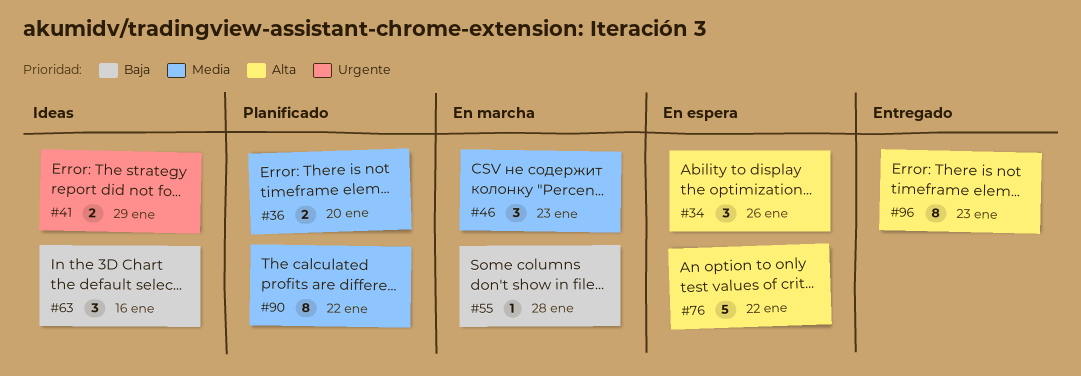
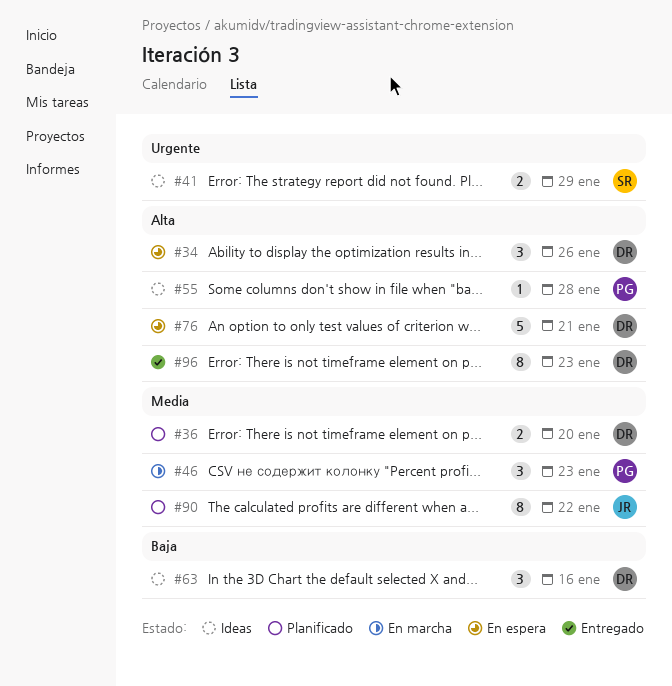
#55, status: En marcha -> Ideas
#55, priority: Baja -> Alta
#76, due: Jan 22 -> Jan 21

